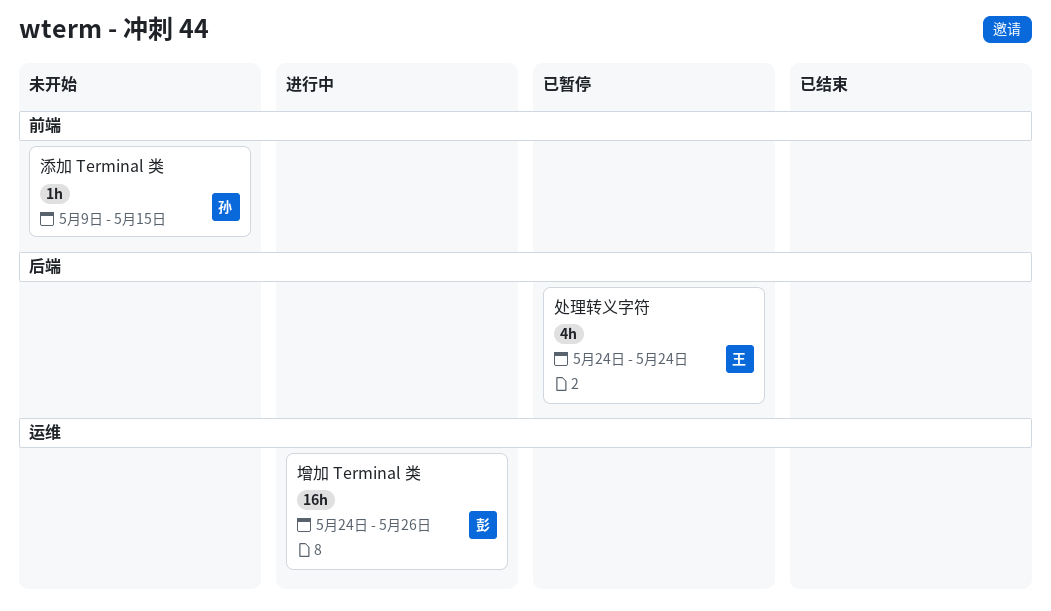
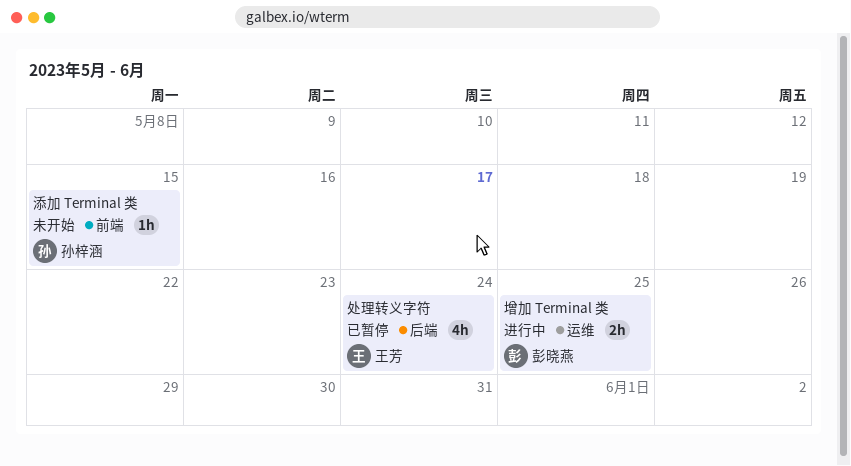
增加 Terminal 类, estimate: 16h -> 2h
增加 Terminal 类, due: May 26 -> May 25

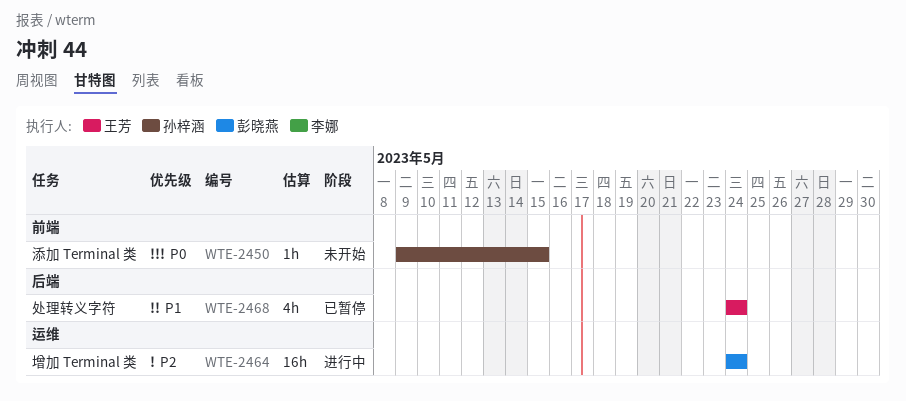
增加 Terminal 类, estimate: 2h -> 16h
增加 Terminal 类, due: May 25 -> May 24

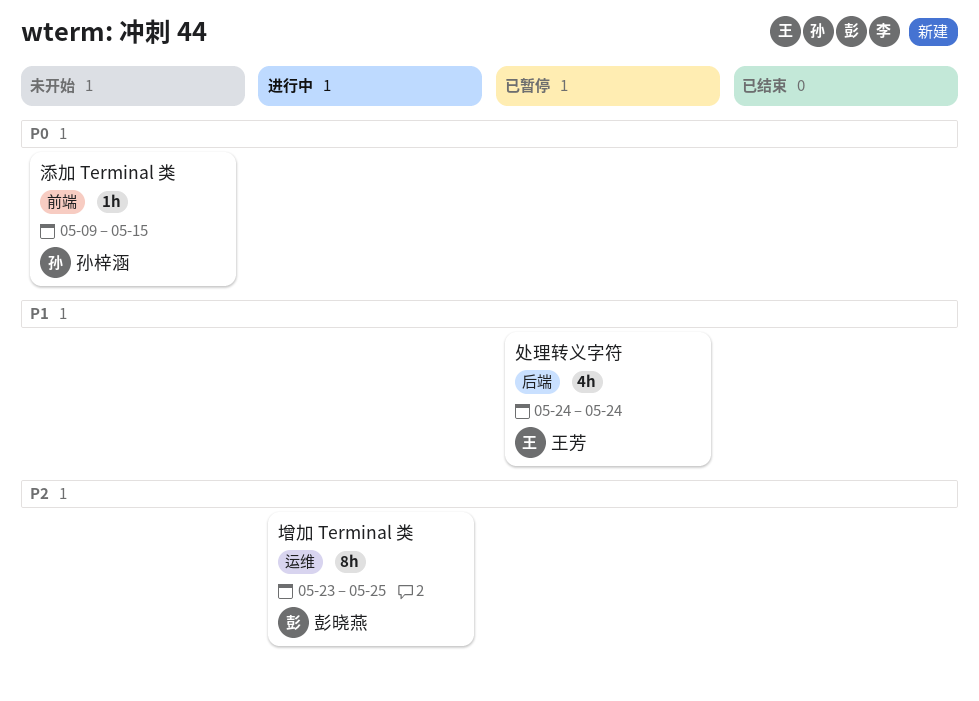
增加 Terminal 类, estimate: 16h -> 8h
增加 Terminal 类, start: May 24 -> May 23
增加 Terminal 类, due: May 24 -> May 25

